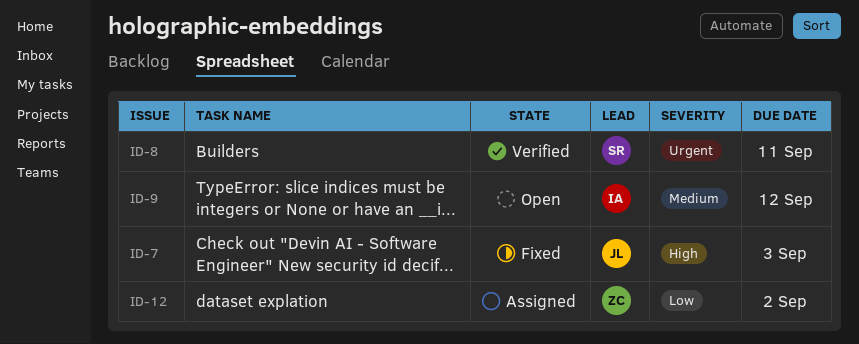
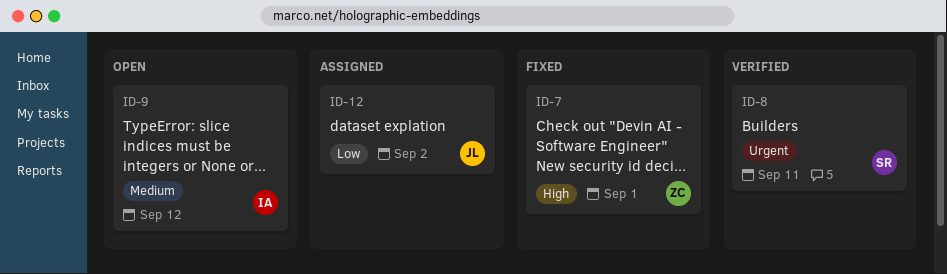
ID-7, owner: JL -> ZC
ID-7, due: Sep 3 -> Sep 1
ID-12, owner: ZC -> JL

